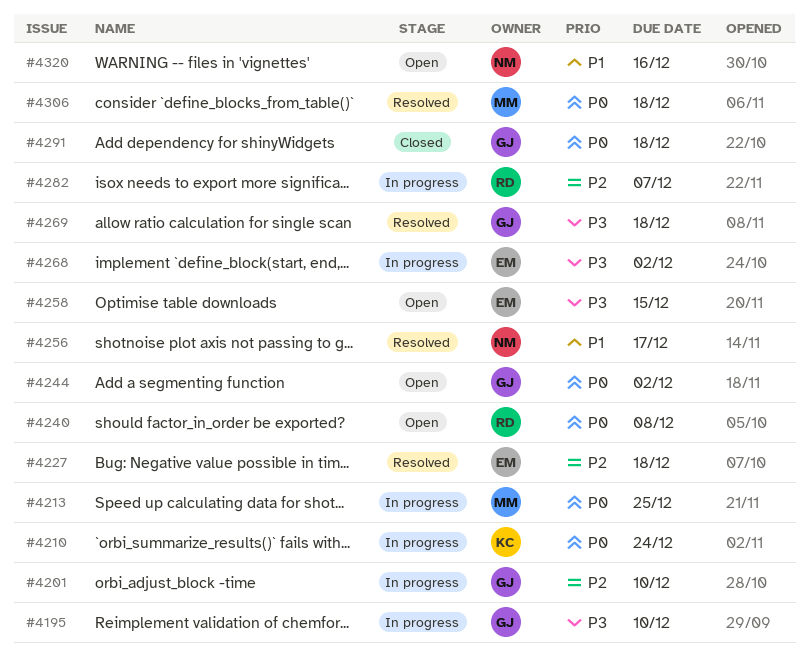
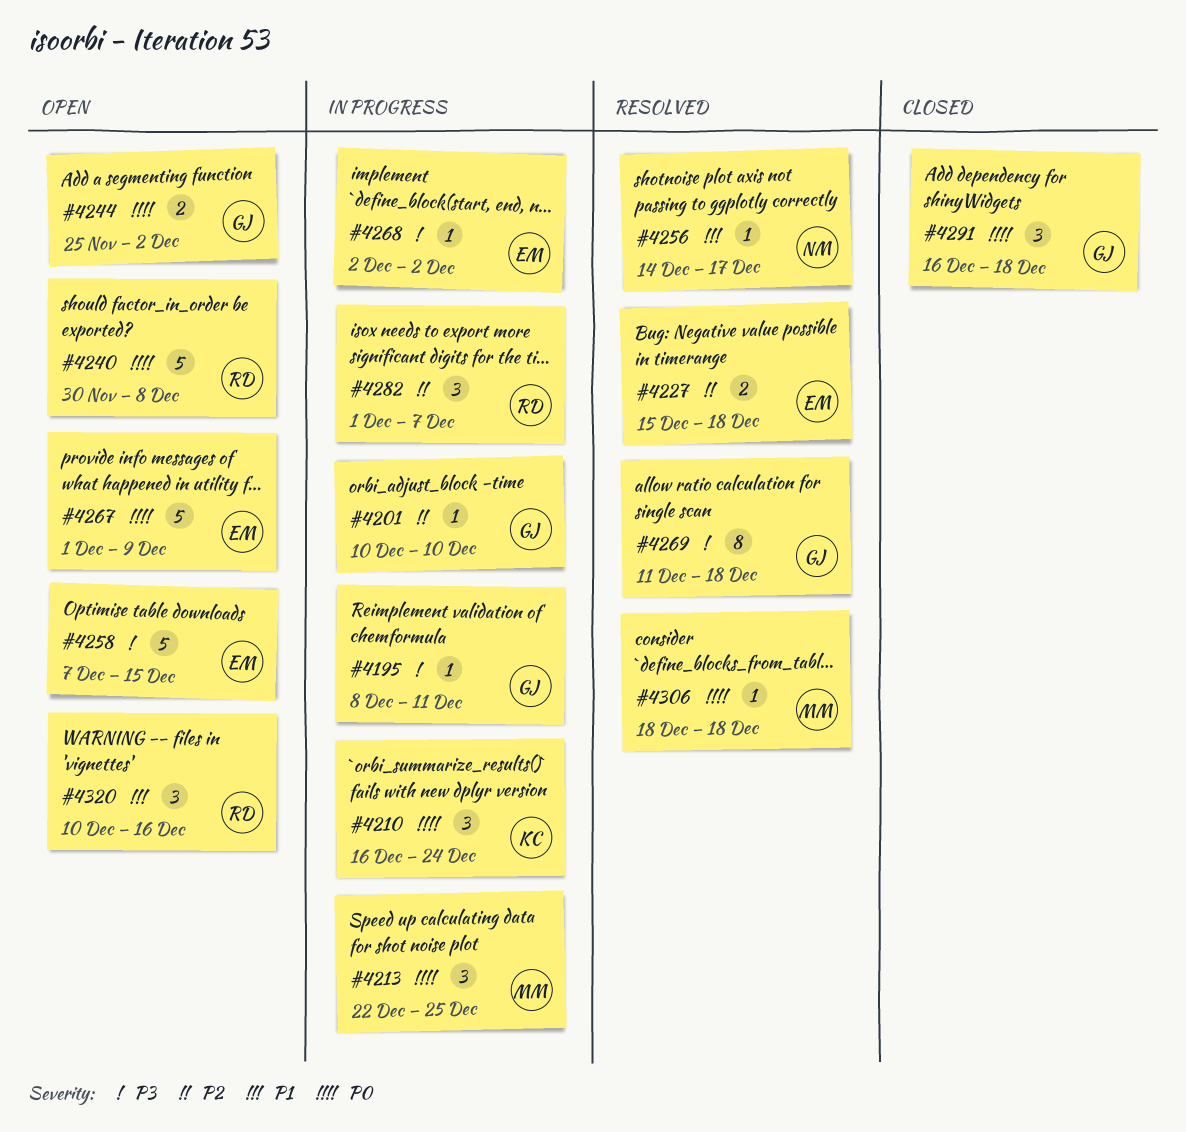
#4195, due: Dec 10 -> Dec 11
#4267: none -> present
#4320, owner: NM -> RD

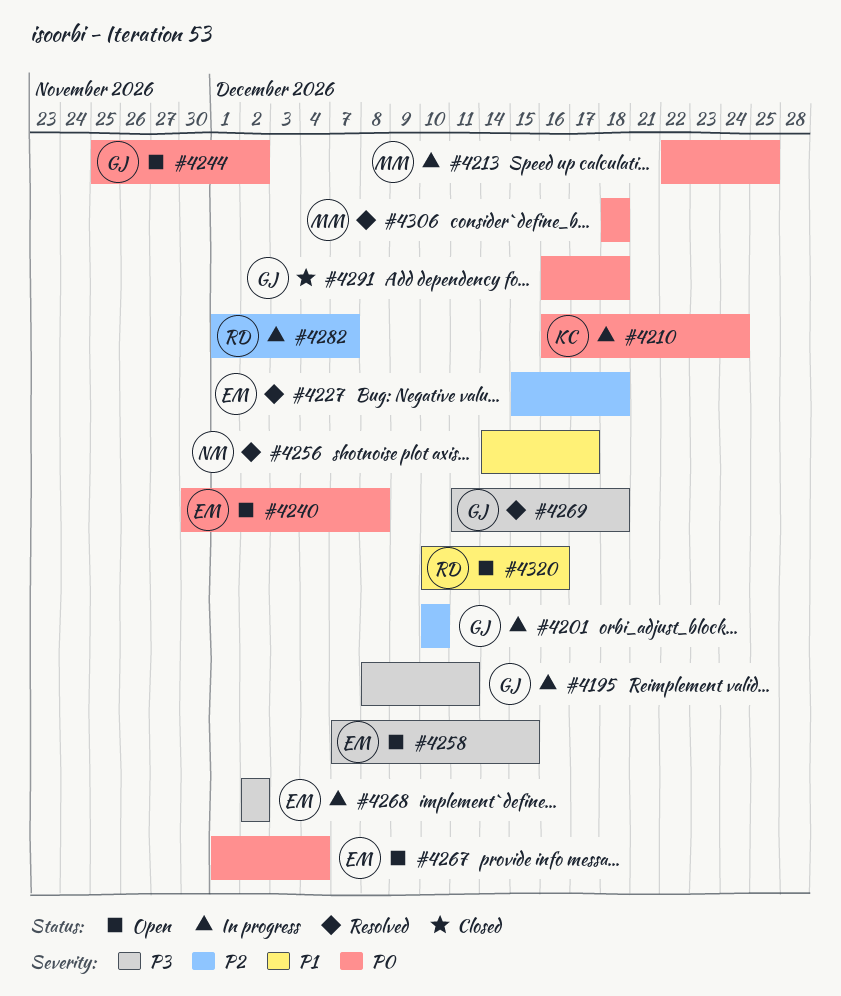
#4240, owner: RD -> EM
#4267, due: Dec 9 -> Dec 4

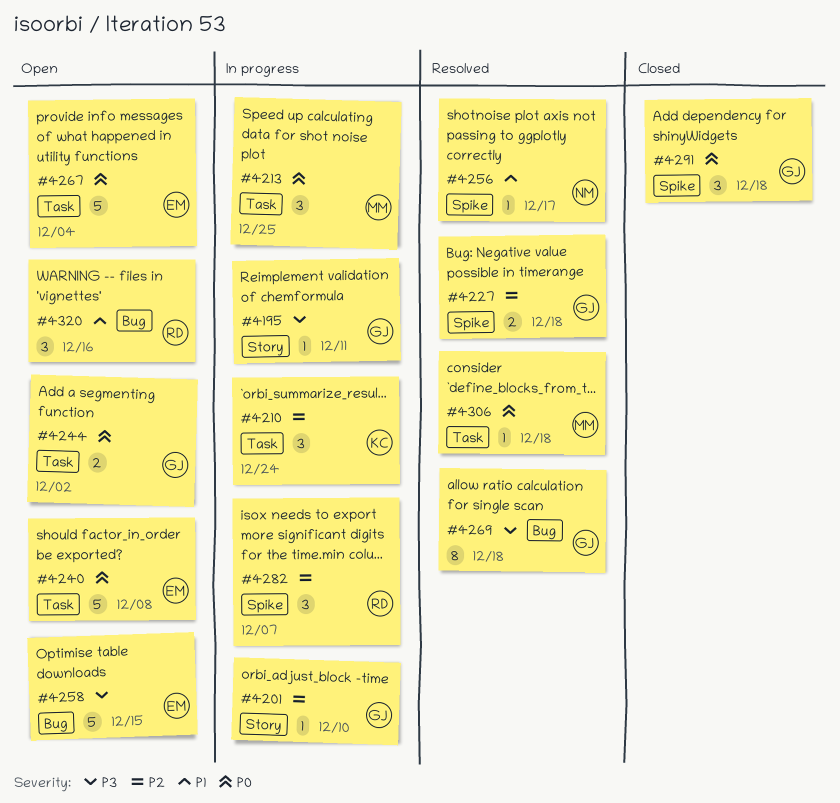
#4210, priority: P0 -> P2
#4227, owner: EM -> GJ
#4268: present -> none

